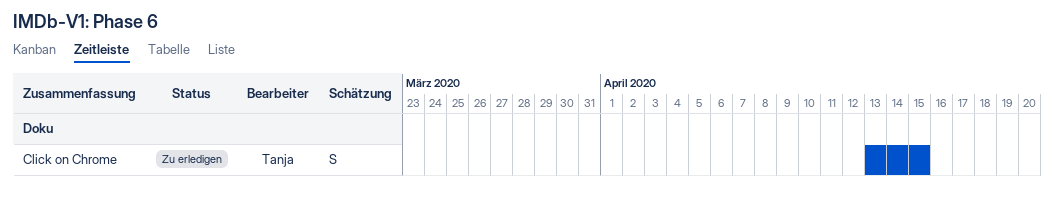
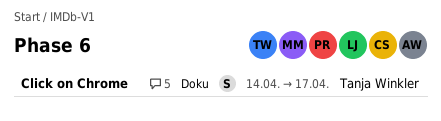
Click on Chrome, start: Apr 13 -> Apr 14
Click on Chrome, due: Apr 15 -> Apr 17

